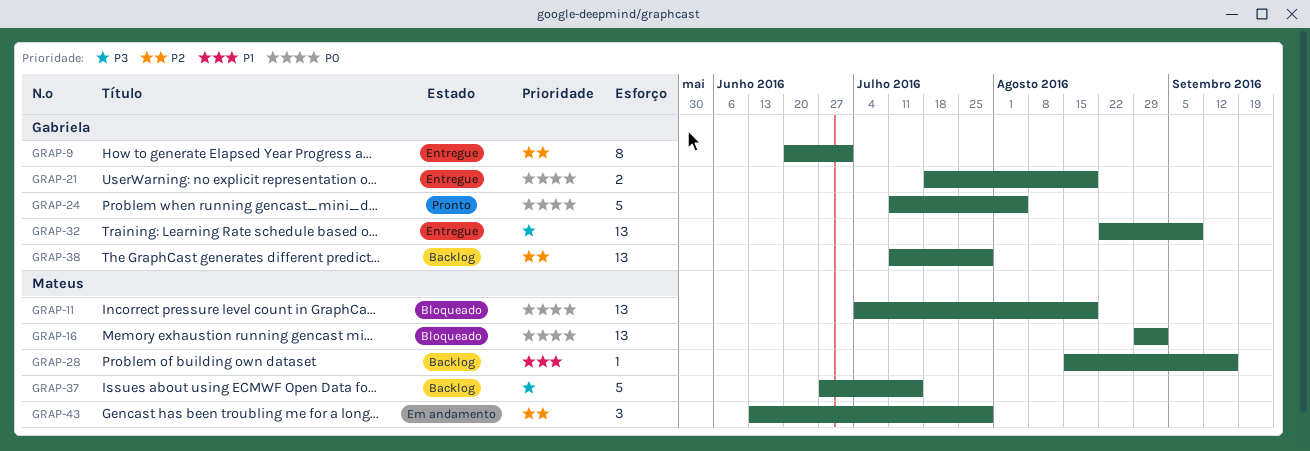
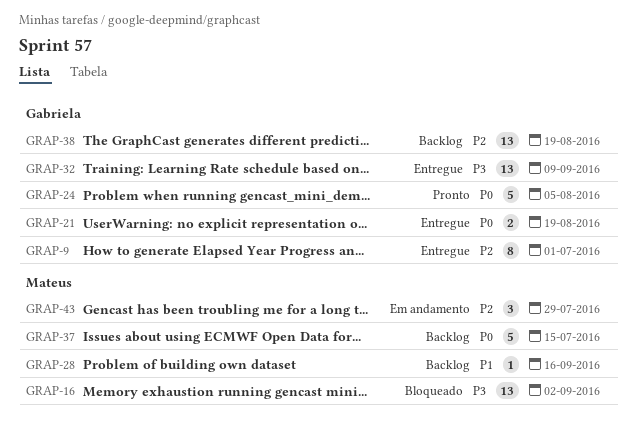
GRAP-11: present -> none
GRAP-16, priority: P0 -> P3
GRAP-37, priority: P3 -> P0
GRAP-38, due: Jul 29 -> Aug 19

